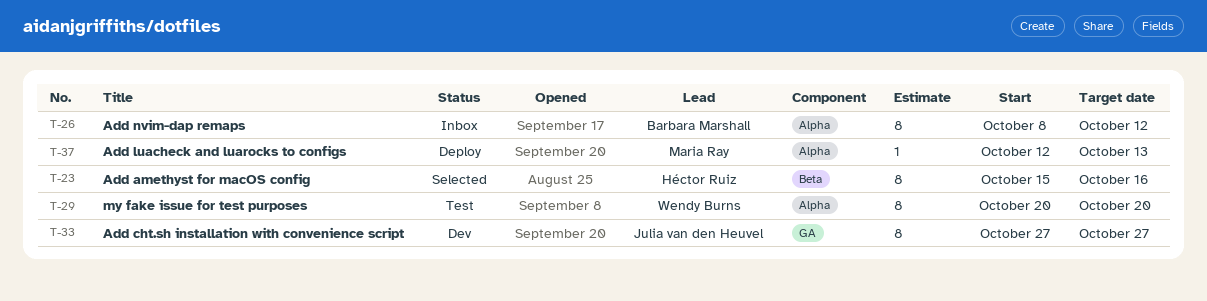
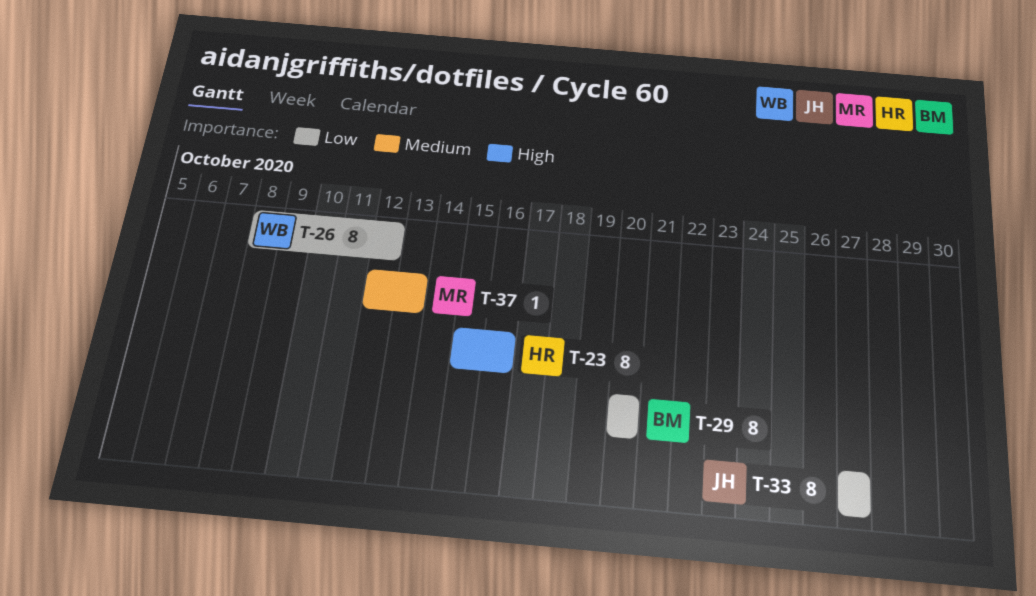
T-26, owner: Barbara Marshall -> Wendy Burns
T-29, owner: Wendy Burns -> Barbara Marshall

